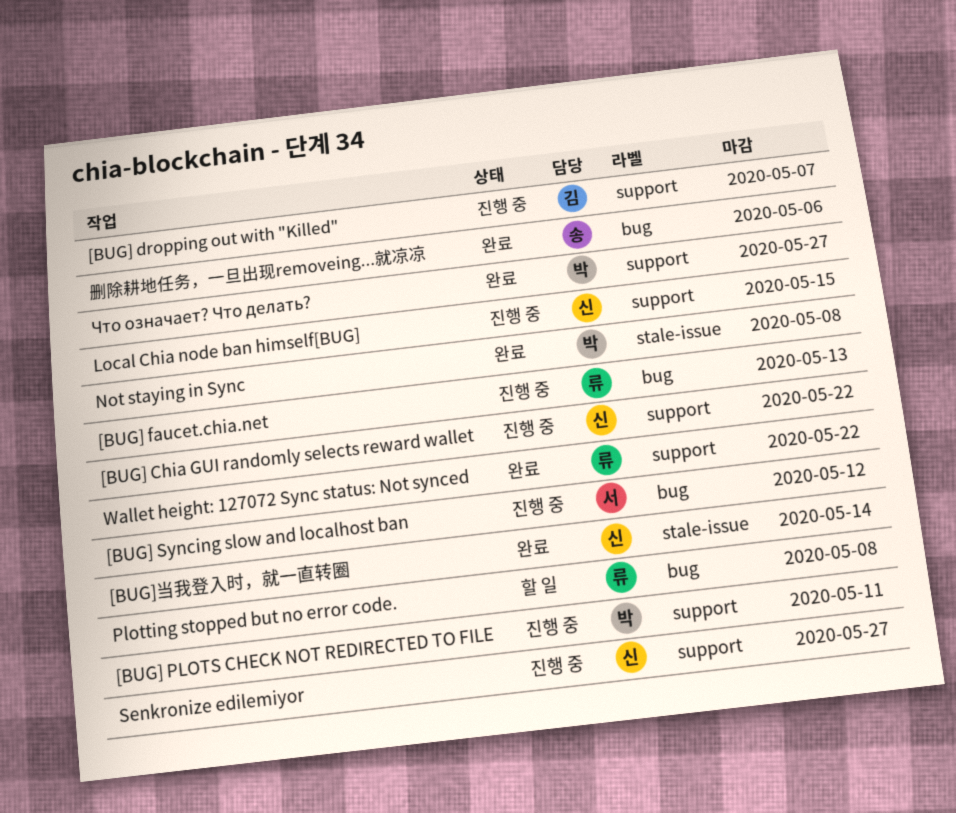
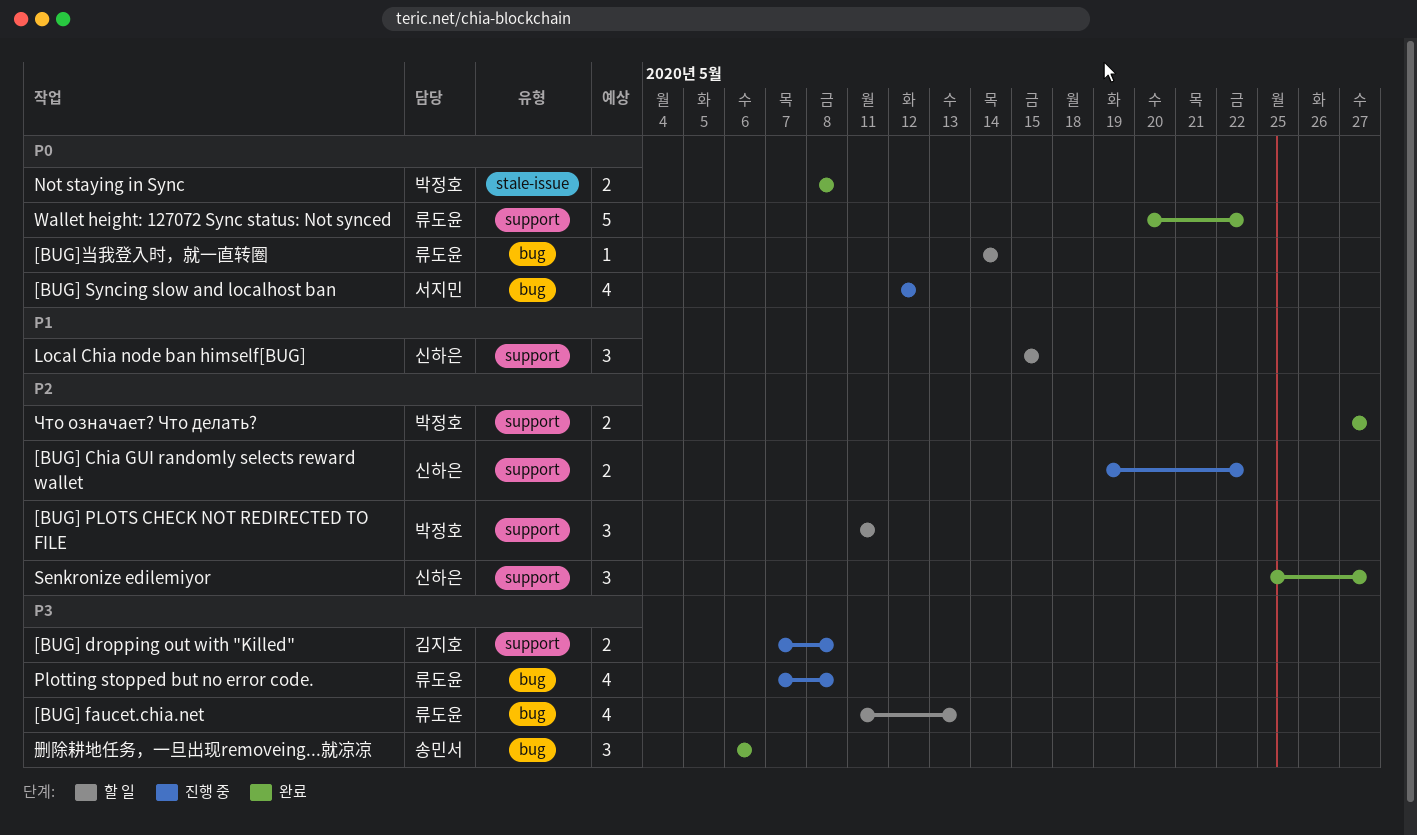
[BUG] dropping out with "Killed", due: May 7 -> May 8
[BUG] faucet.chia.net, status: 진행 중 -> 할 일
[BUG] PLOTS CHECK NOT REDIRECTED TO FILE, status: 진행 중 -> 할 일
[BUG]当我登入时，就一直转圈, status: 완료 -> 할 일
[BUG]当我登入时，就一直转圈, owner: 신하은 -> 류도윤
[BUG]当我登入时，就一直转圈, label: stale-issue -> bug
Local Chia node ban himself[BUG], status: 진행 중 -> 할 일
Plotting stopped but no error code., status: 할 일 -> 진행 중
Senkronize edilemiyor, status: 진행 중 -> 완료

